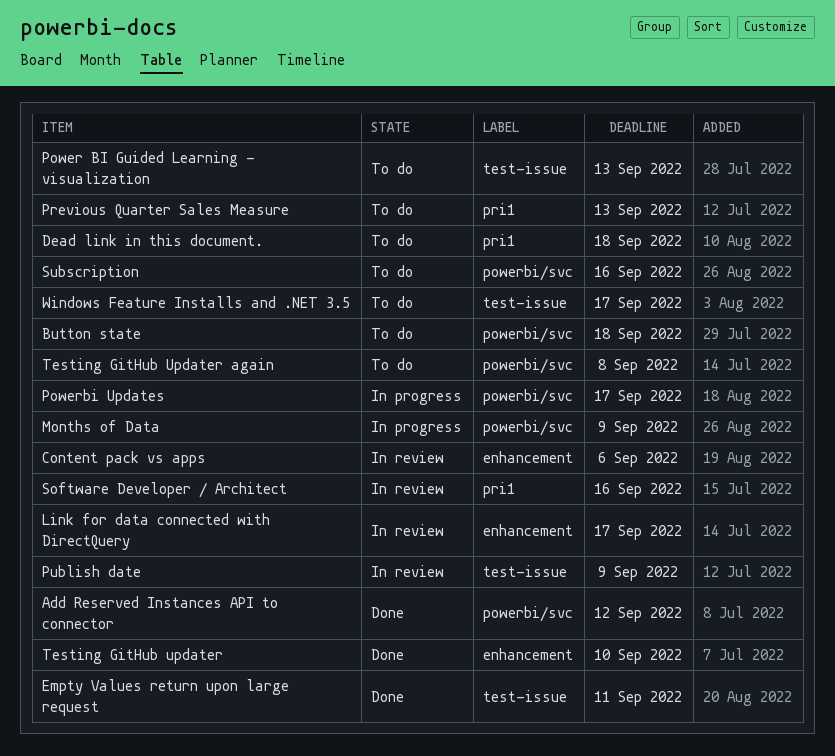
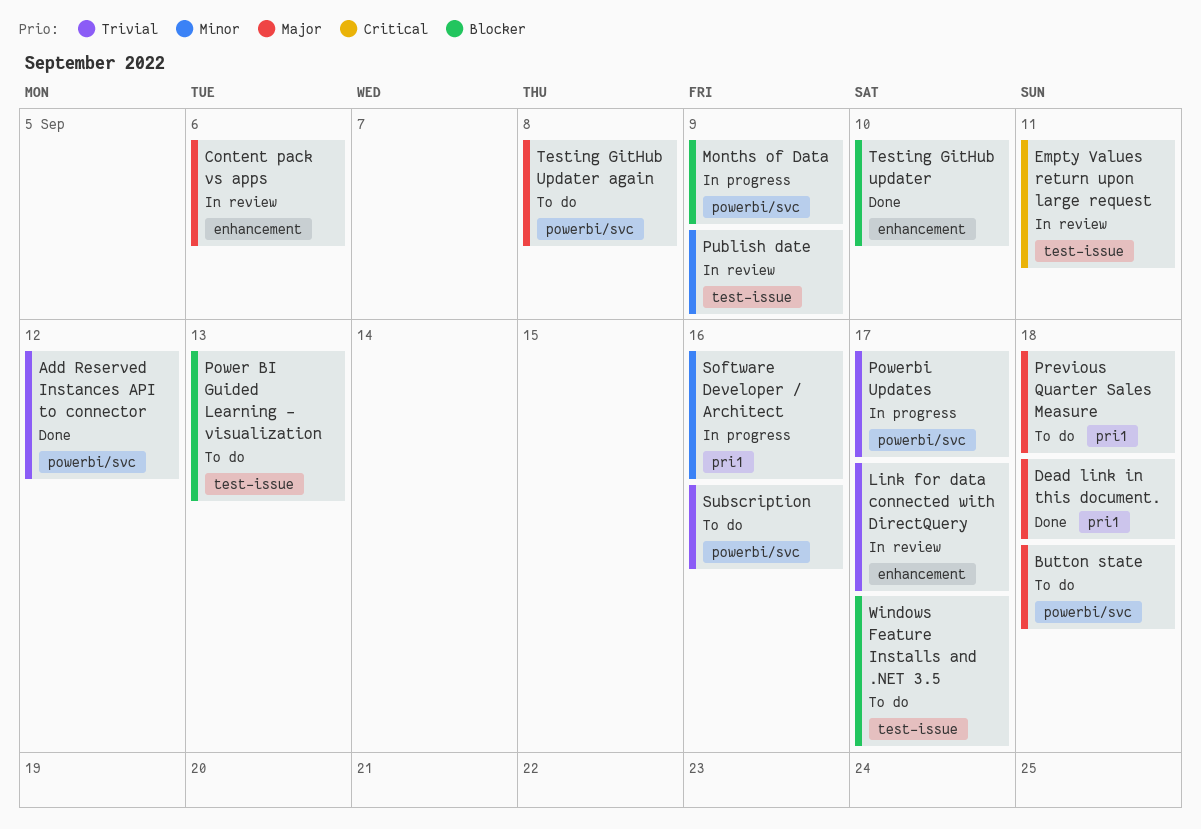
Dead link in this document., status: To do -> Done
Empty Values return upon large request, status: Done -> In review
Previous Quarter Sales Measure, due: Sep 13 -> Sep 18
Software Developer / Architect, status: In review -> In progress

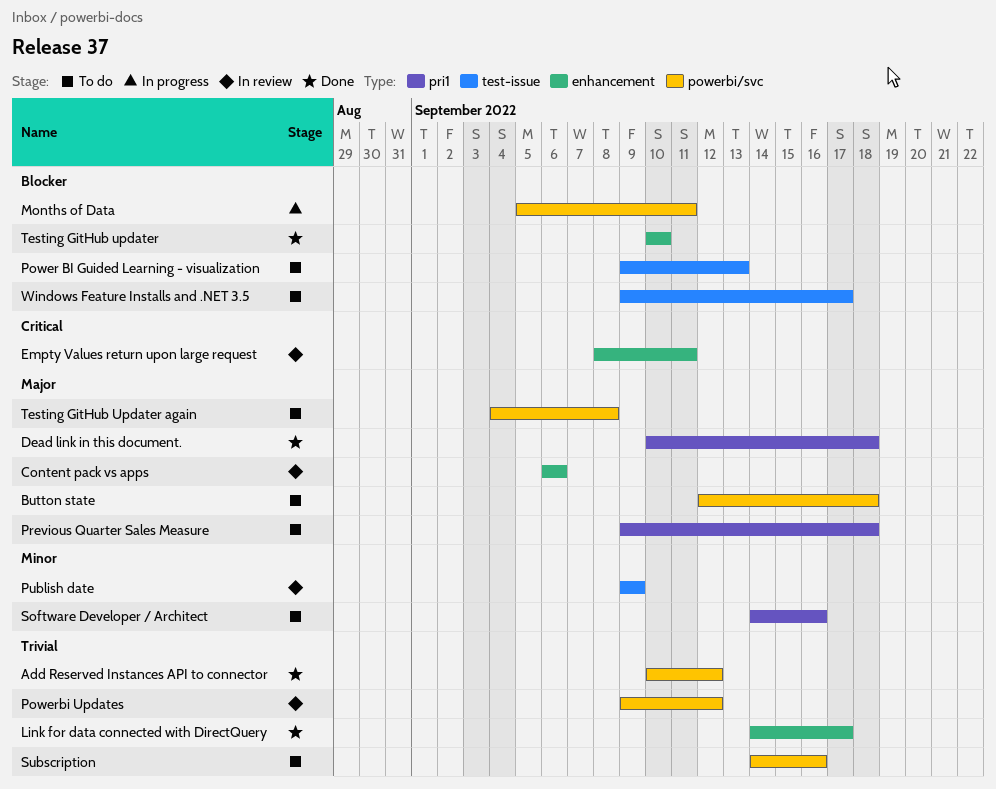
Empty Values return upon large request, label: test-issue -> enhancement
Link for data connected with DirectQuery, status: In review -> Done
Months of Data, due: Sep 9 -> Sep 11
Powerbi Updates, status: In progress -> In review
Powerbi Updates, due: Sep 17 -> Sep 12
Software Developer / Architect, status: In progress -> To do

